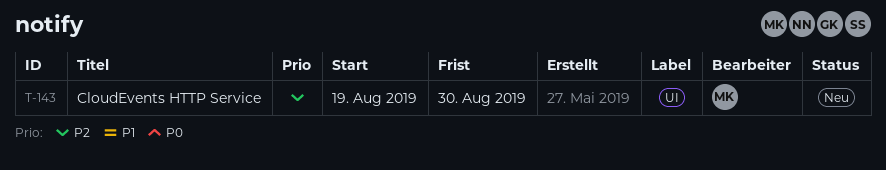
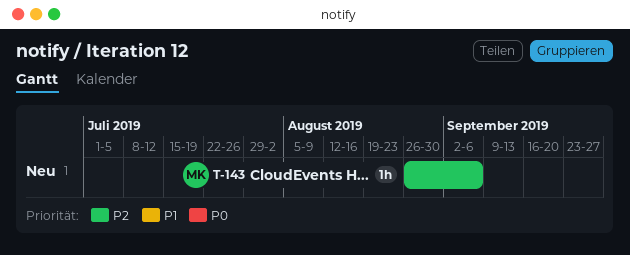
T-143, start: Aug 19 -> Aug 26
T-143, due: Aug 30 -> Sep 6

